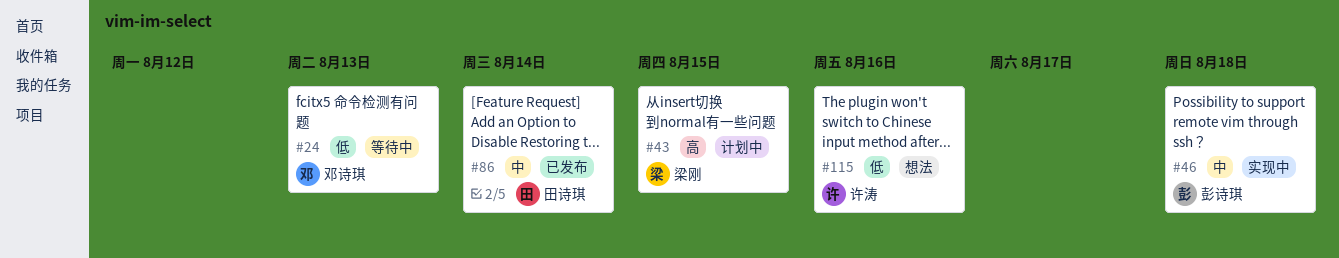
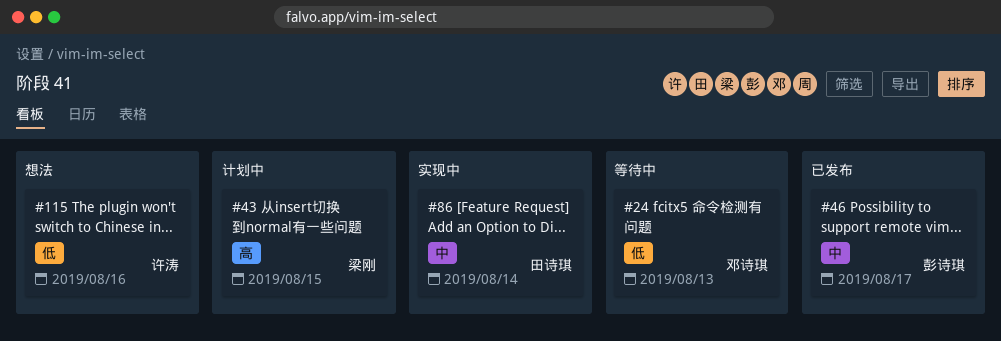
#46, status: 实现中 -> 已发布
#46, due: Aug 18 -> Aug 17
#86, status: 已发布 -> 实现中

